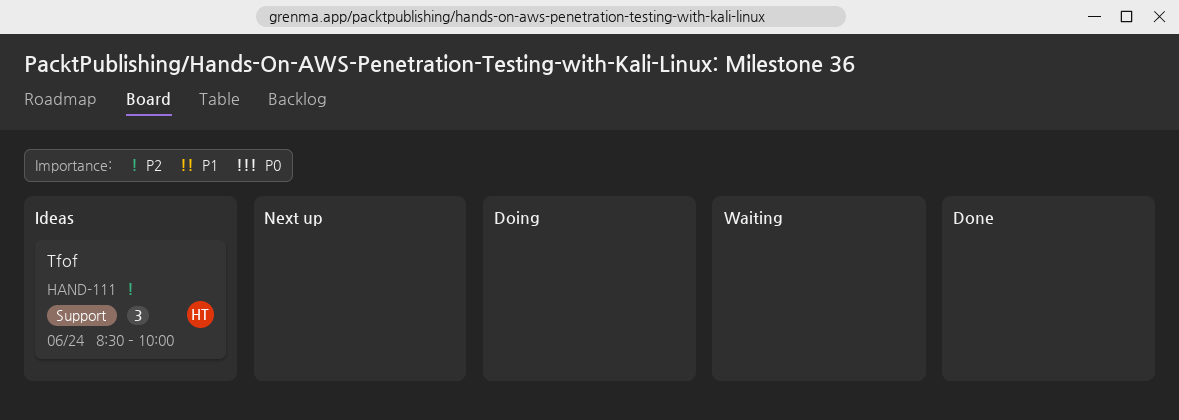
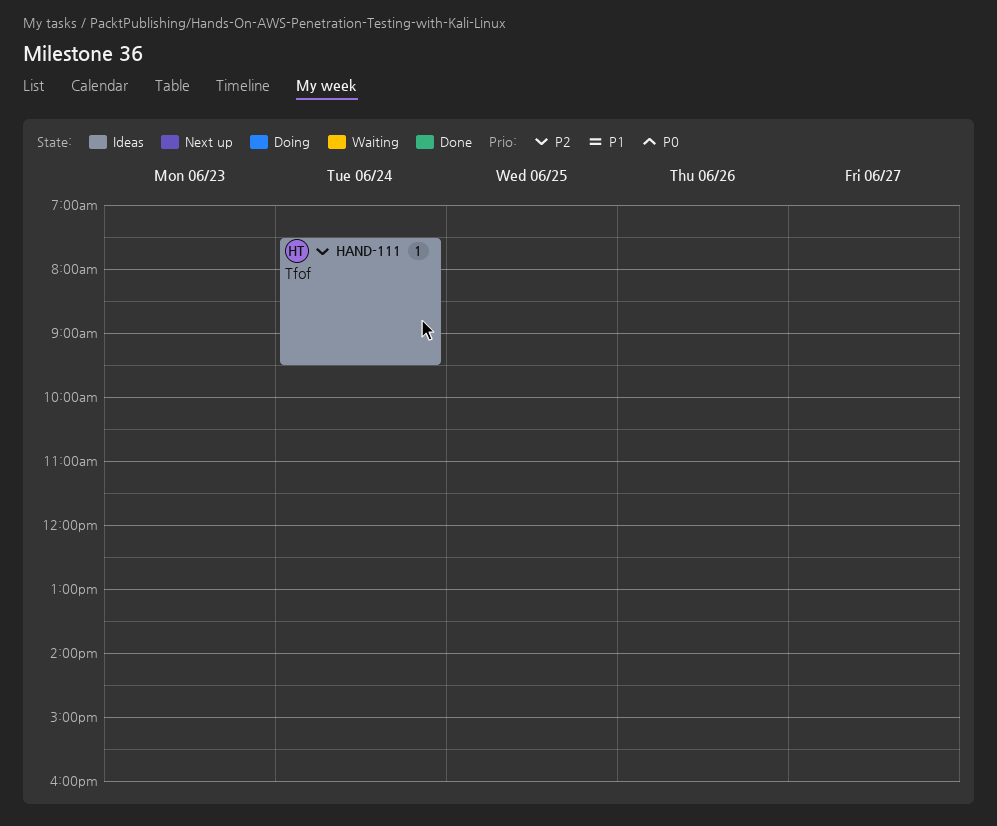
HAND-111, estimate: 3 -> 1
HAND-111, begins: 08:30 -> 07:30
HAND-111, ends: 10:00 -> 09:30

